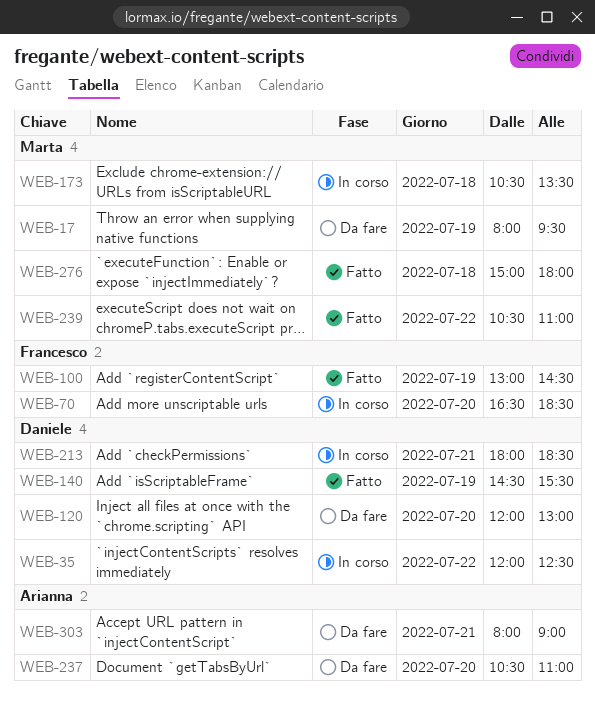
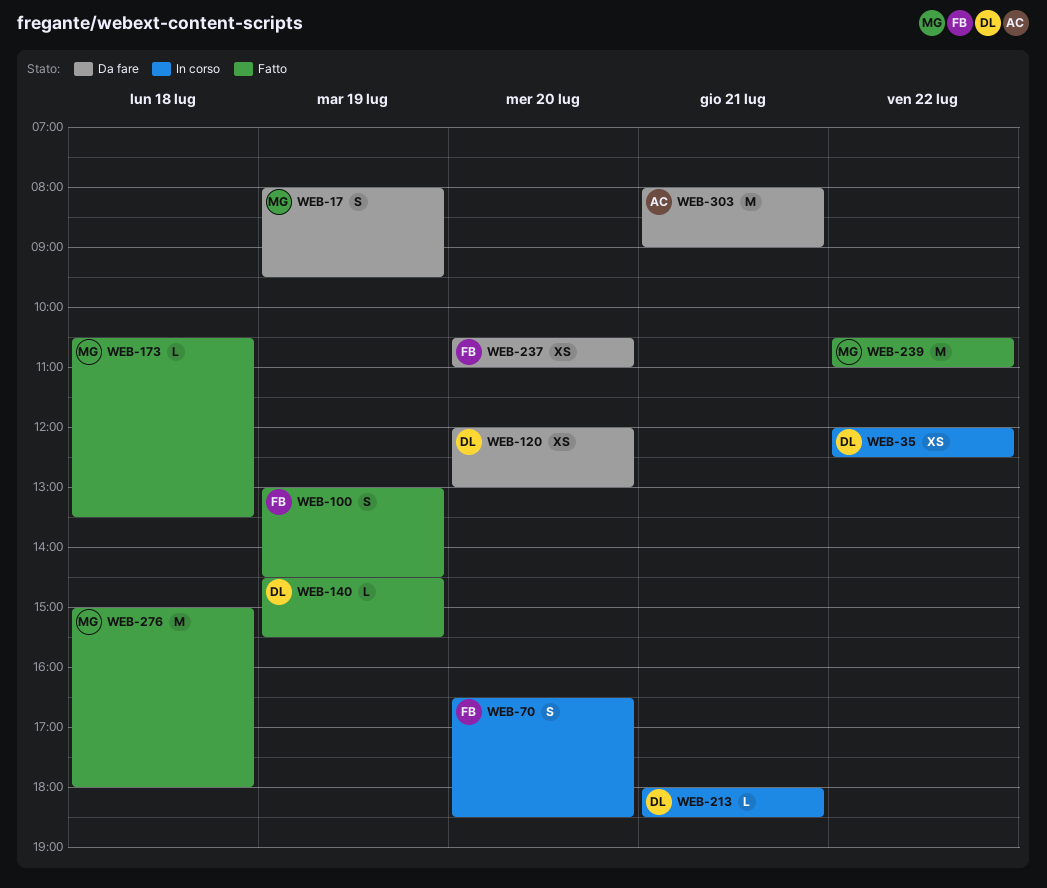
WEB-173, status: In corso -> Fatto
WEB-237, owner: Arianna -> Francesco

